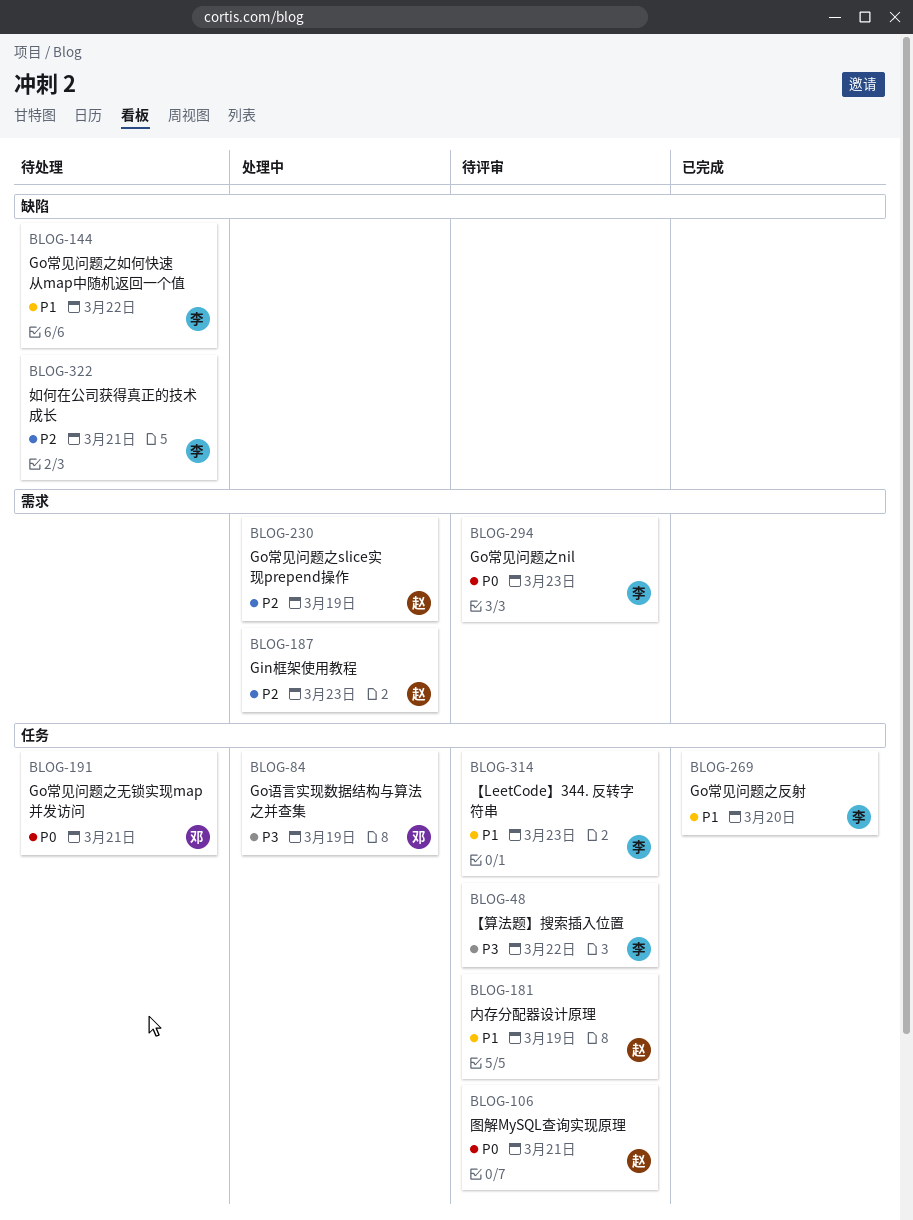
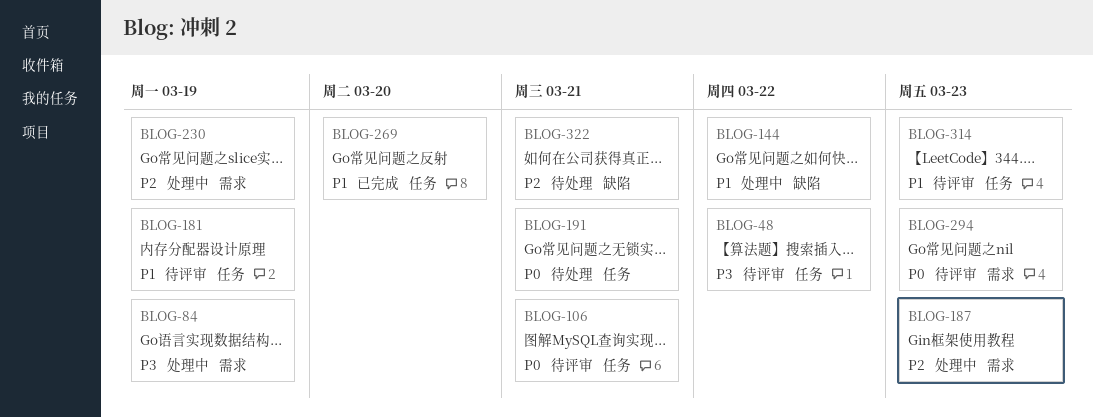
BLOG-84, label: 任务 -> 需求
BLOG-144, status: 待处理 -> 处理中

